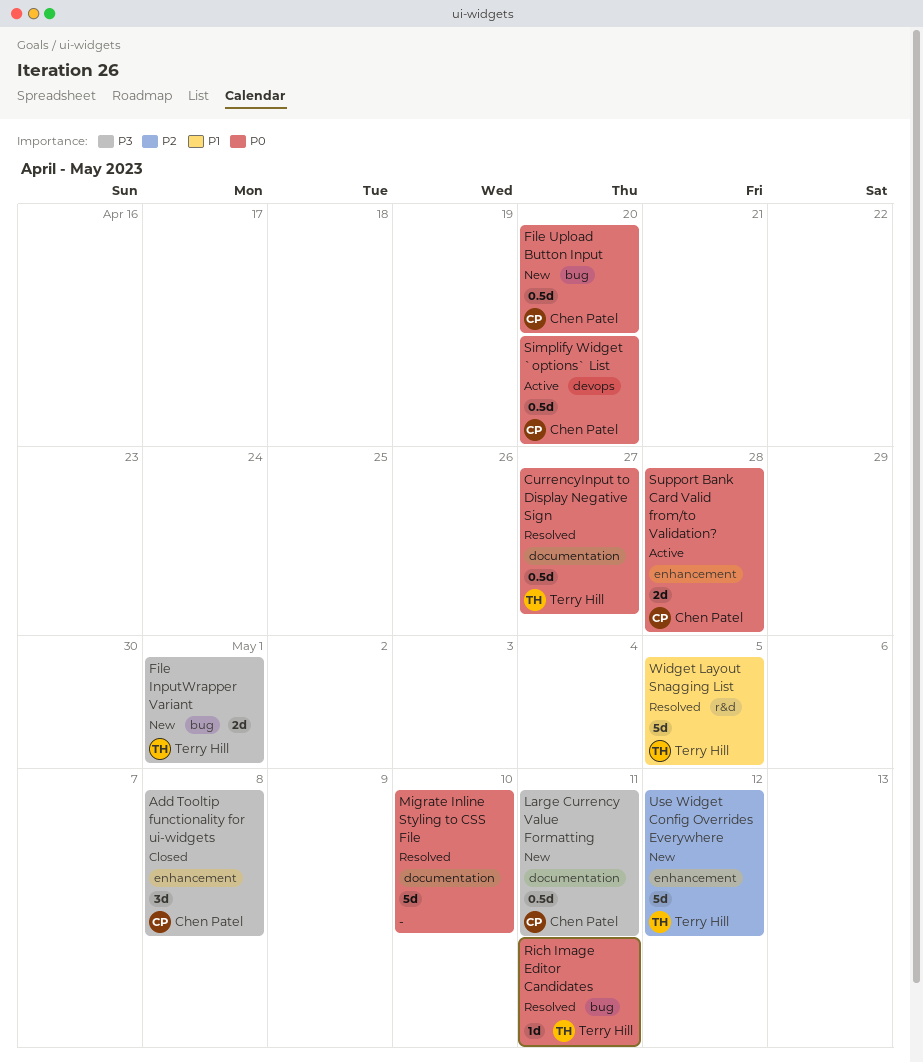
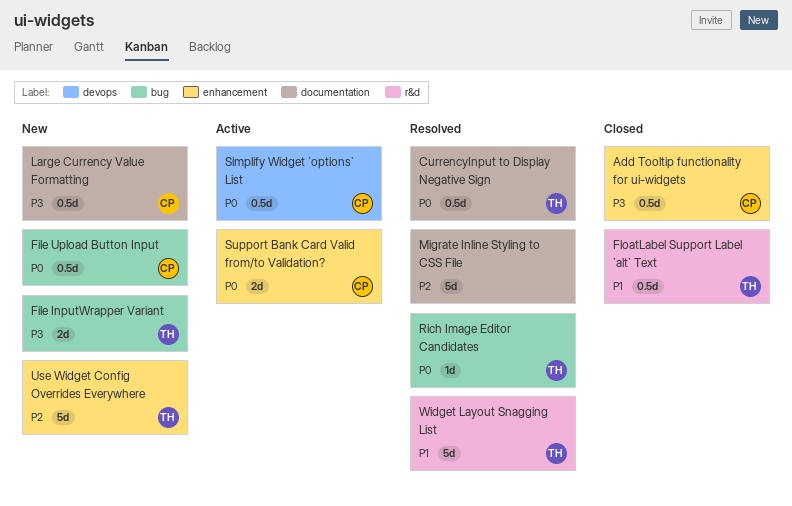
Add Tooltip functionality for ui-widgets, estimate: 3d -> 0.5d
FloatLabel Support Label `alt` Text: none -> present
Migrate Inline Styling to CSS File, priority: P0 -> P2

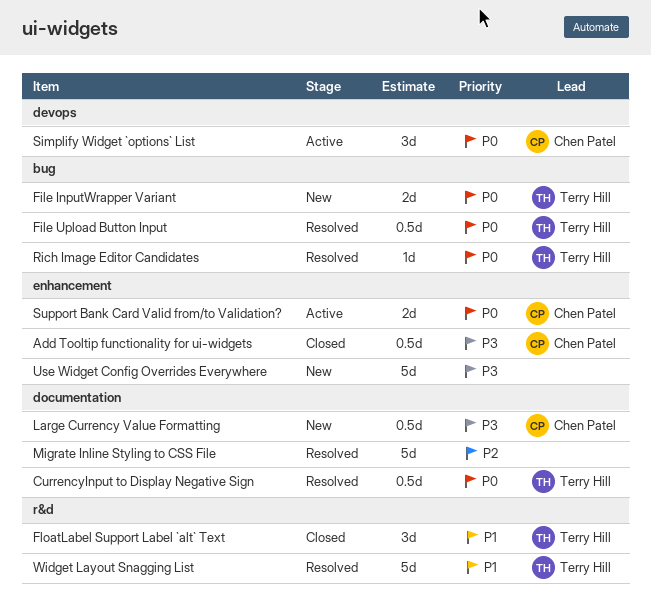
File InputWrapper Variant, priority: P3 -> P0
File Upload Button Input, status: New -> Resolved
File Upload Button Input, owner: Chen Patel -> Terry Hill
FloatLabel Support Label `alt` Text, estimate: 0.5d -> 3d
Simplify Widget `options` List, estimate: 0.5d -> 3d
Use Widget Config Overrides Everywhere, owner: Terry Hill -> none
Use Widget Config Overrides Everywhere, priority: P2 -> P3

